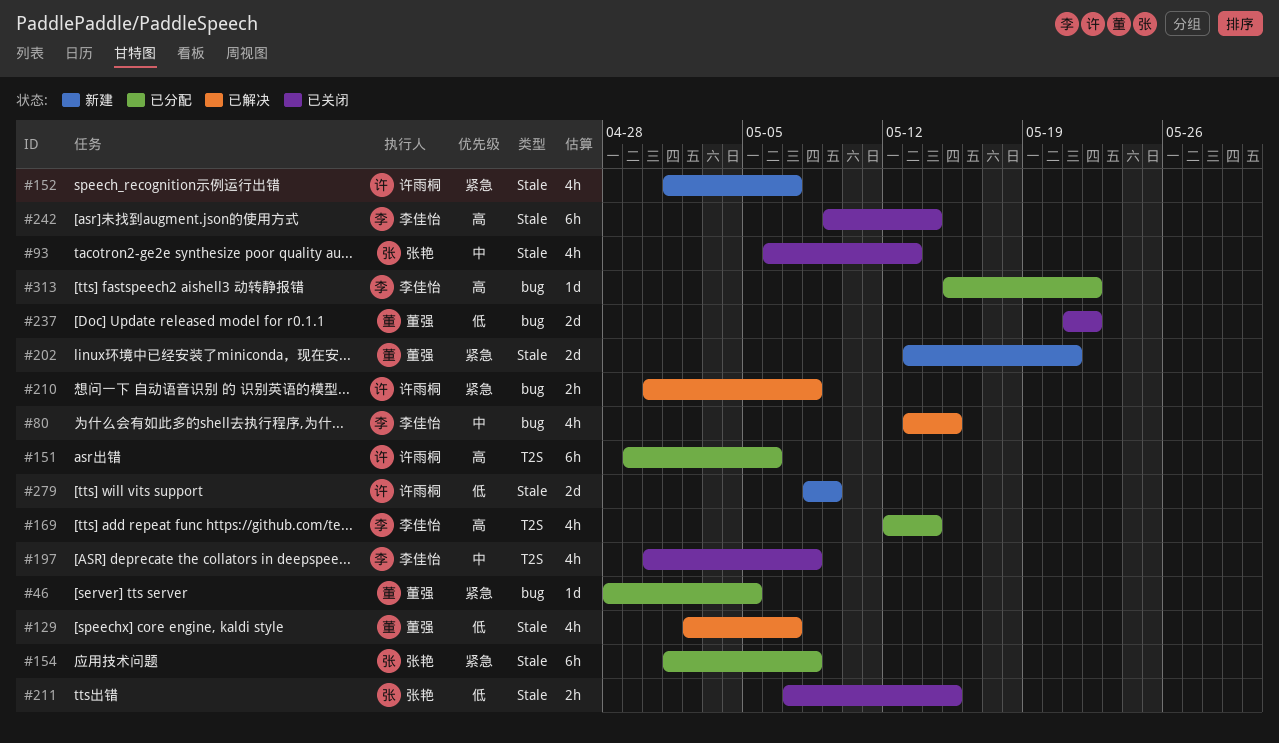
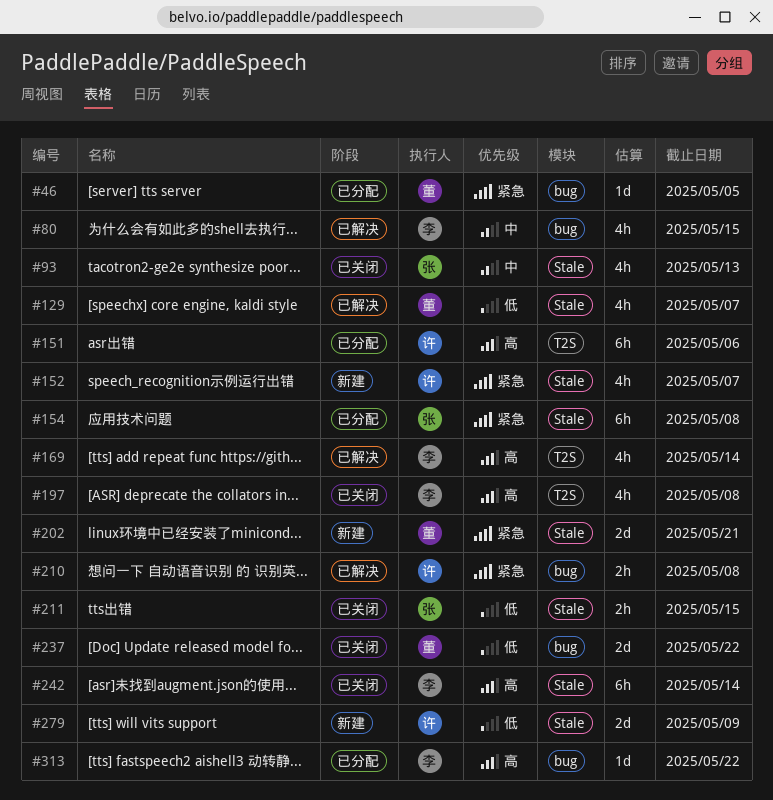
#169, status: 已分配 -> 已解决
#197, priority: 中 -> 高

